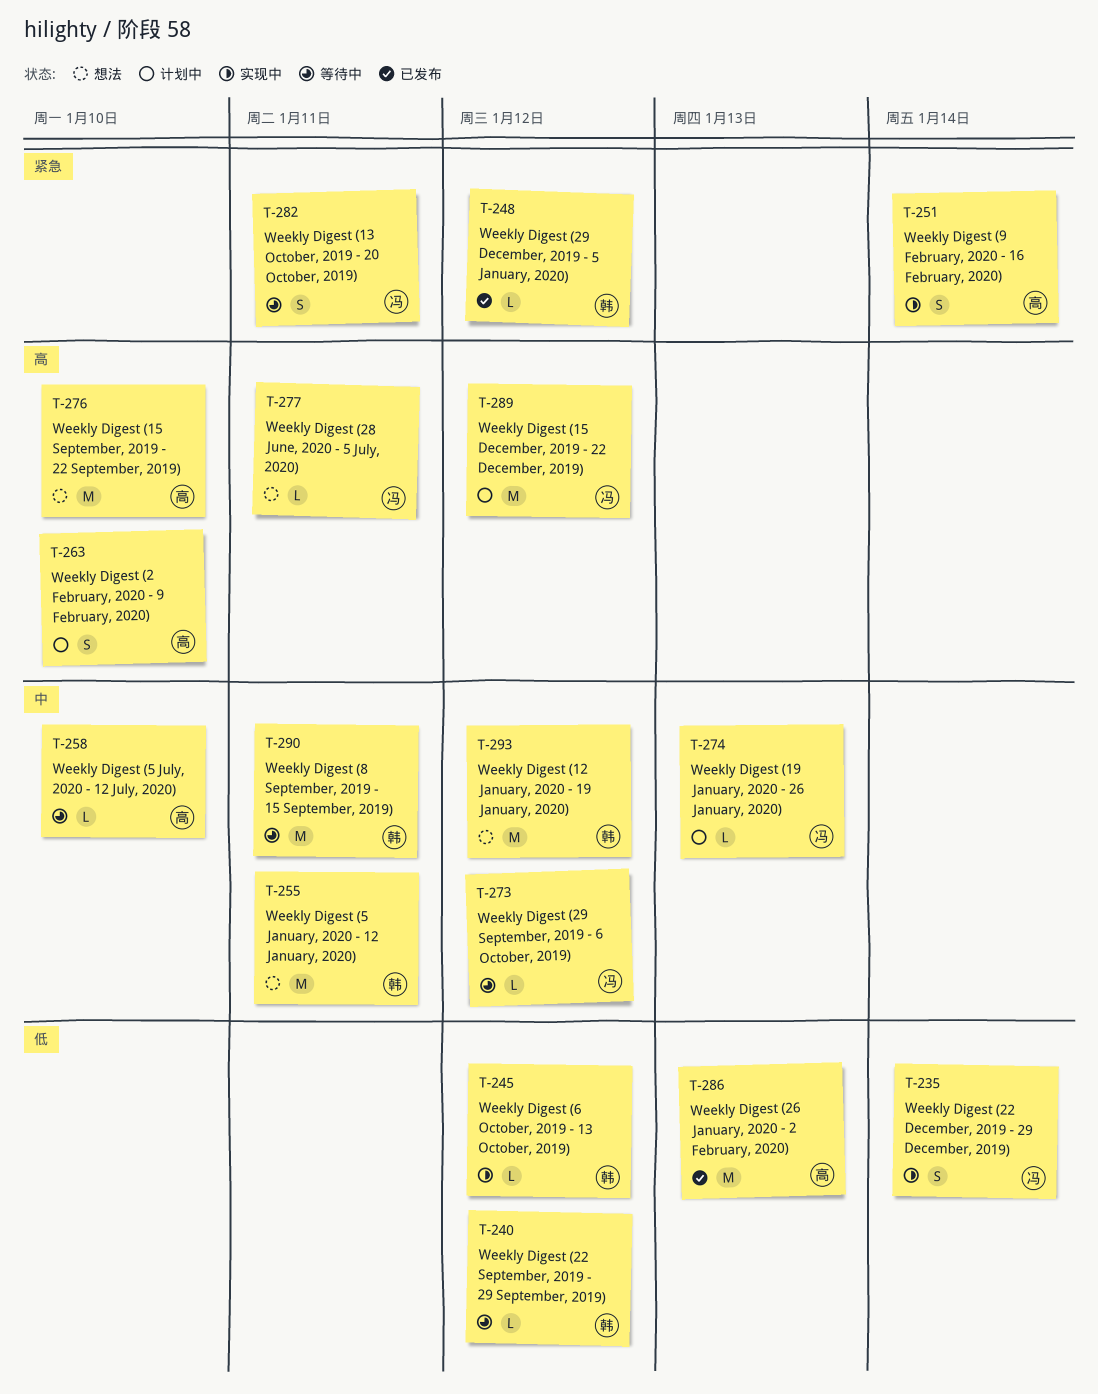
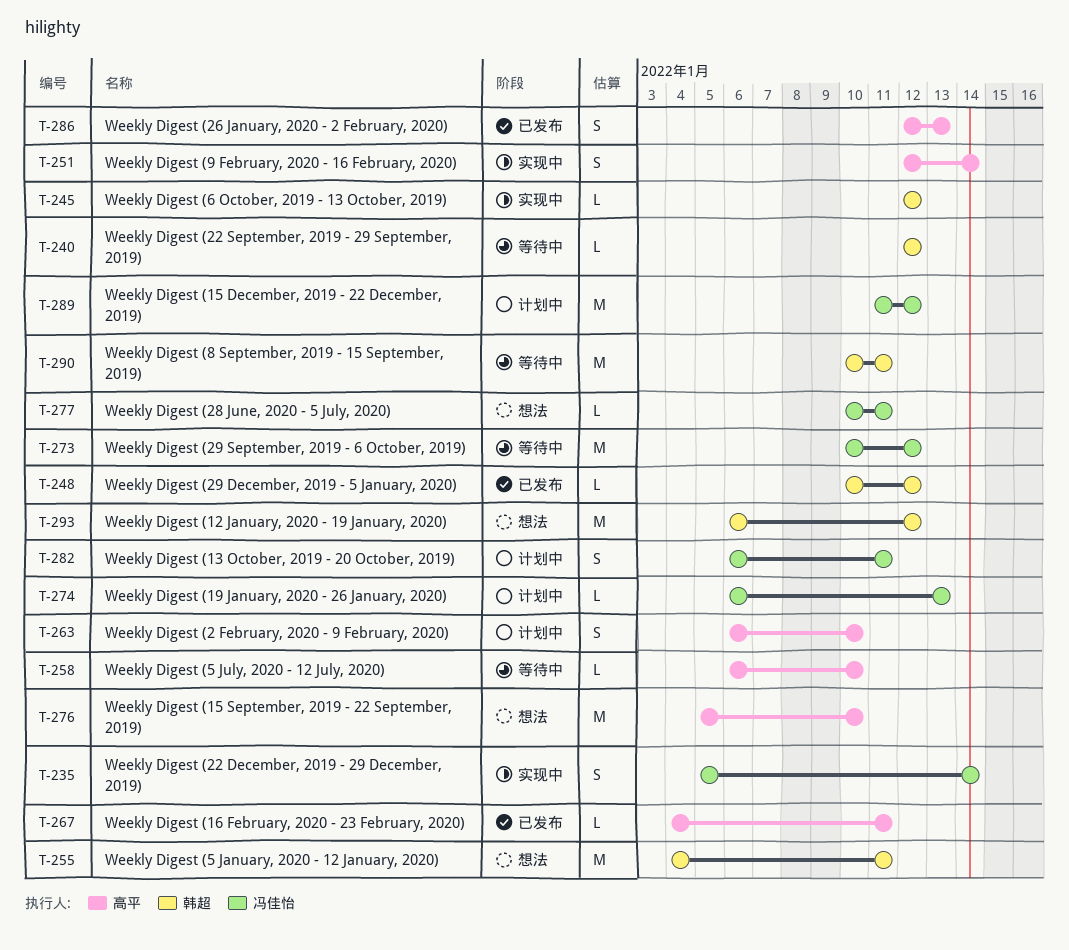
T-267: none -> present
T-273, estimate: L -> M
T-282, status: 等待中 -> 计划中
T-286, estimate: M -> S

